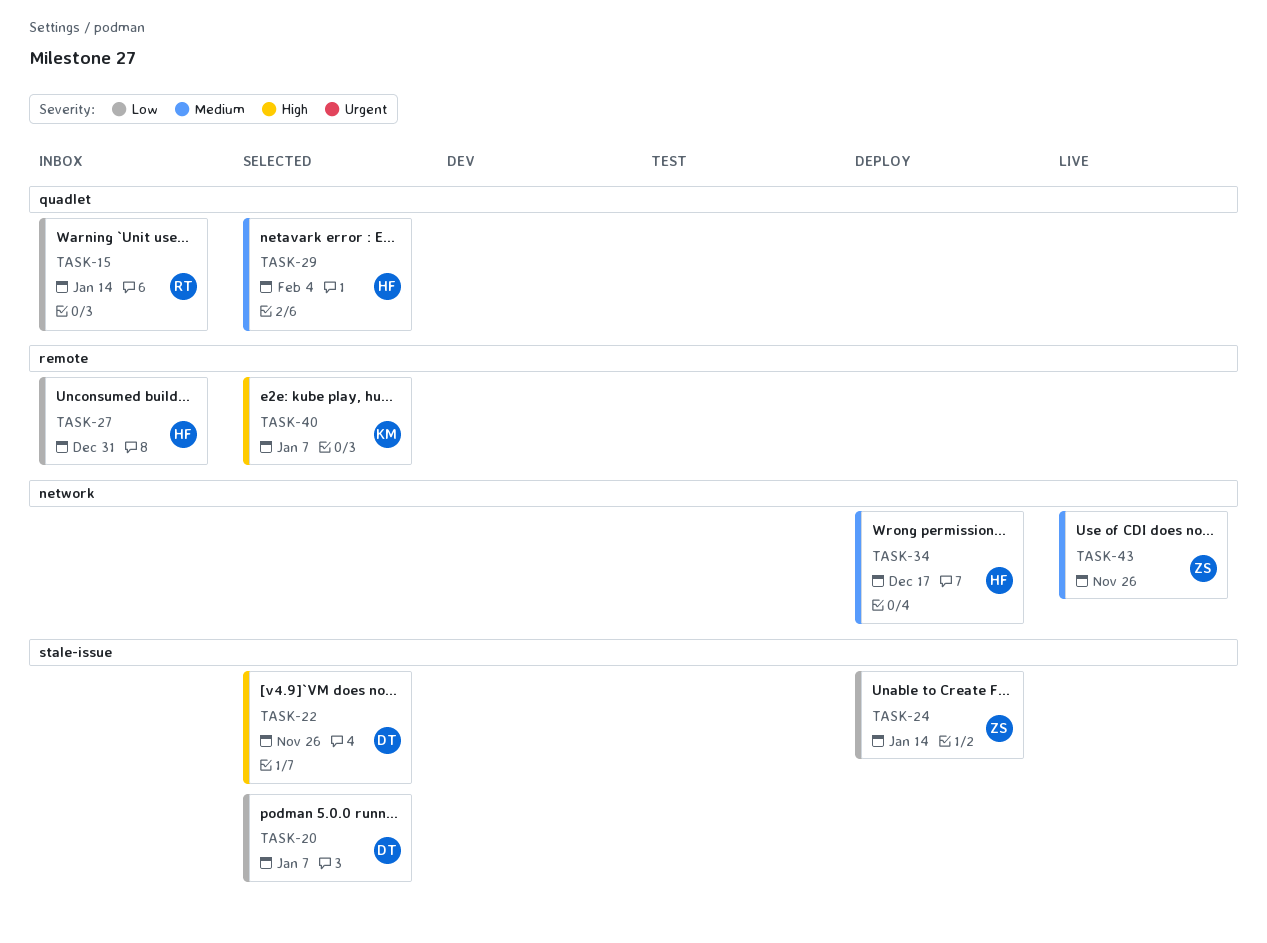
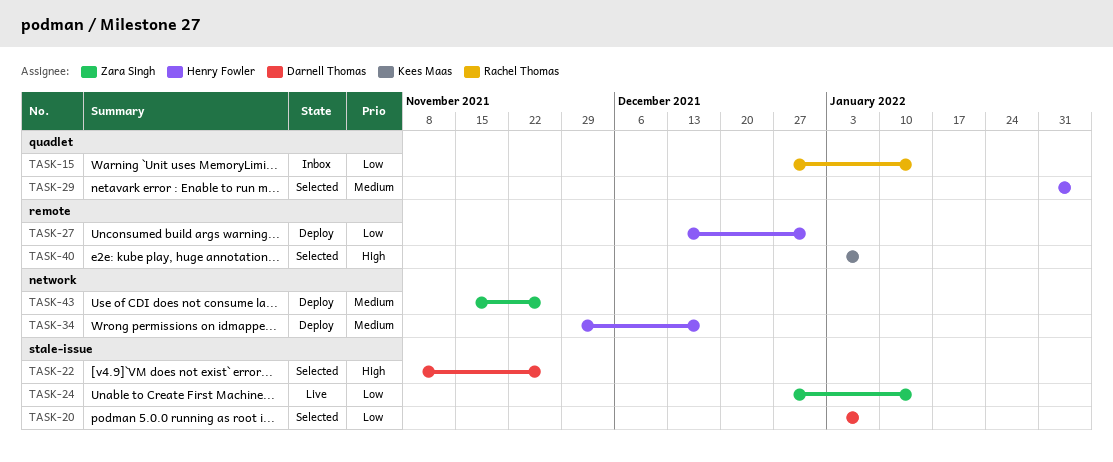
TASK-24, status: Deploy -> Live
TASK-27, status: Inbox -> Deploy
TASK-43, status: Live -> Deploy

